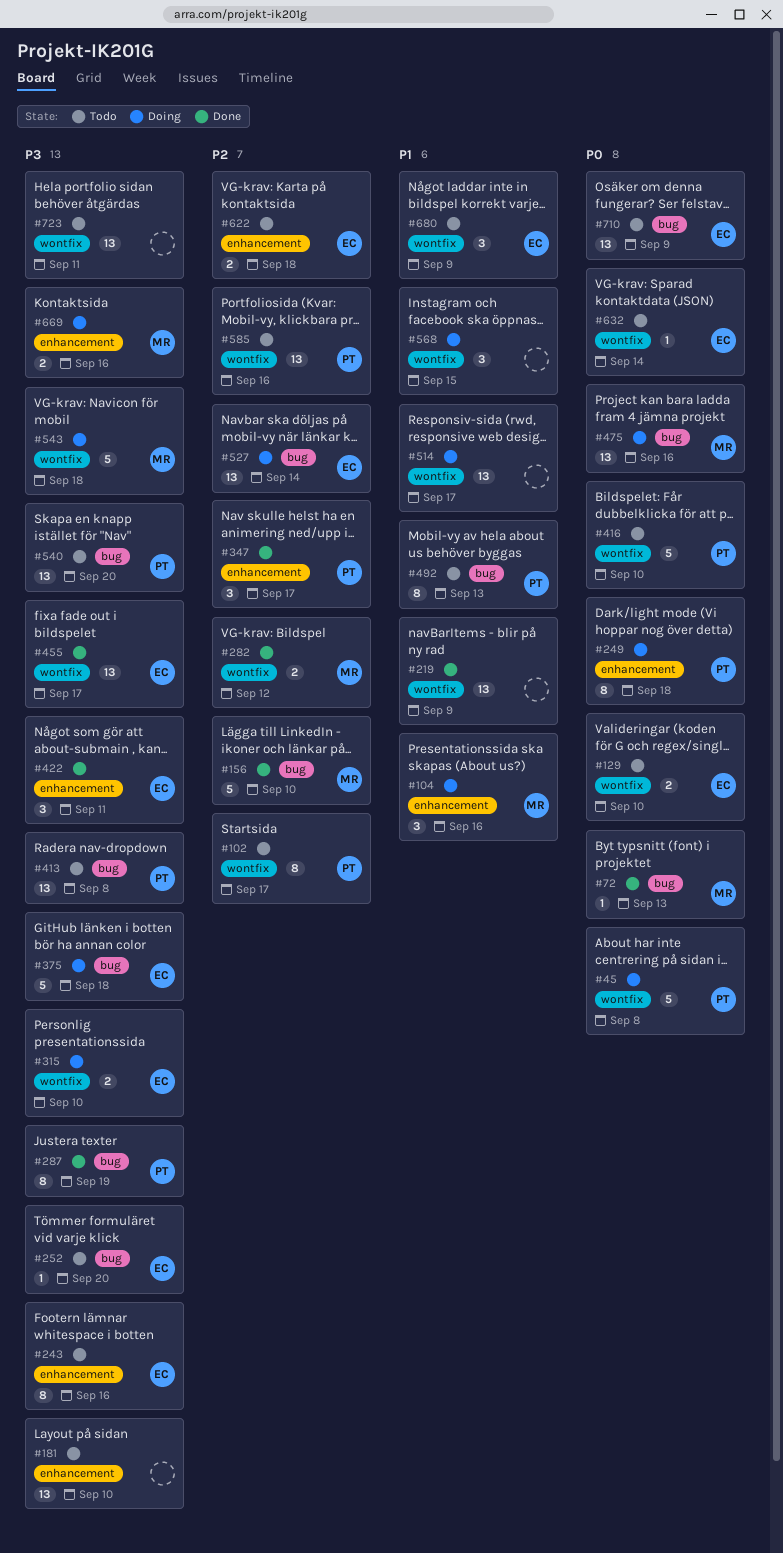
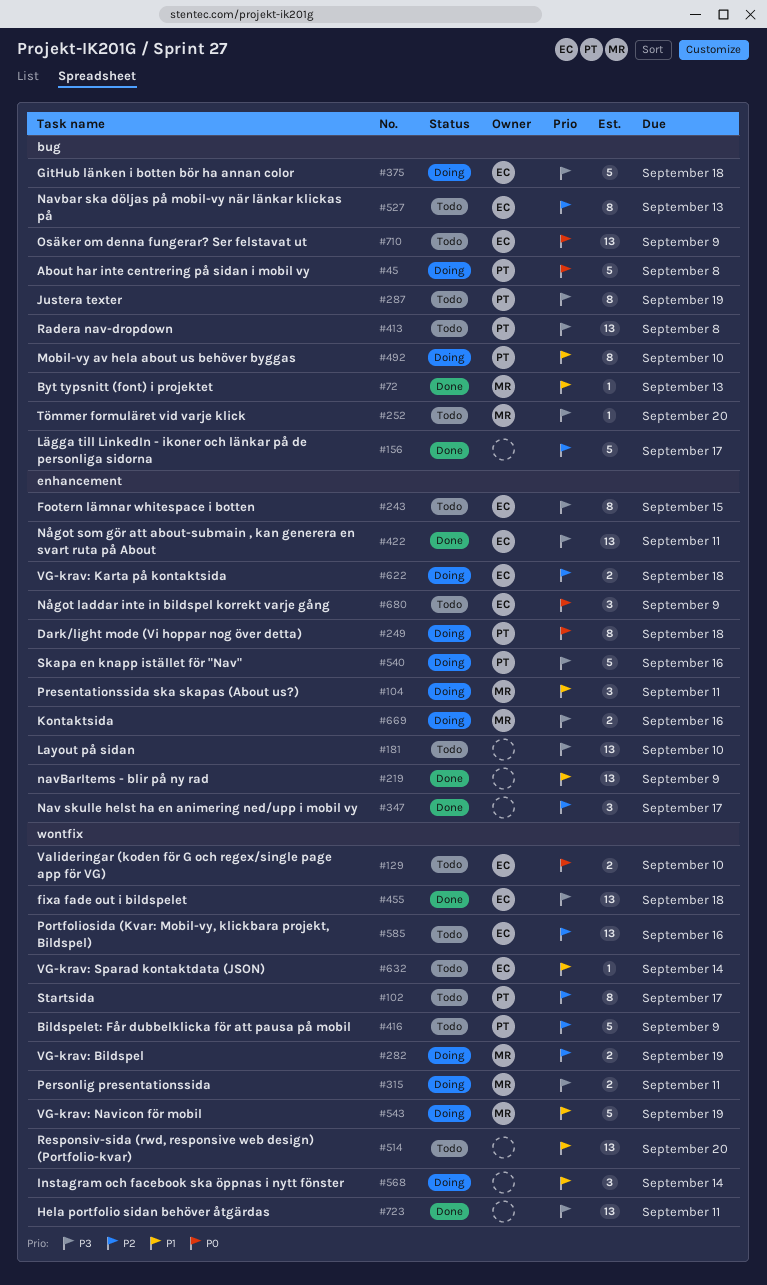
#45, label: wontfix -> bug
#72, priority: P0 -> P1
#104, due: Sep 16 -> Sep 11
#156, owner: MR -> none
#156, due: Sep 10 -> Sep 17
#219, label: wontfix -> enhancement
#243, due: Sep 16 -> Sep 15
#252, owner: EC -> MR
#282, status: Done -> Doing
#282, due: Sep 12 -> Sep 19
#287, status: Done -> Todo
#315, owner: EC -> MR
#315, due: Sep 10 -> Sep 11
#347, owner: PT -> none
#416, priority: P0 -> P2
#416, due: Sep 10 -> Sep 9
#422, estimate: 3 -> 13
#455, due: Sep 17 -> Sep 18
#475: present -> none
#492, status: Todo -> Doing
#492, due: Sep 13 -> Sep 10
#514, status: Doing -> Todo
#514, due: Sep 17 -> Sep 20
#527, status: Doing -> Todo
#527, estimate: 13 -> 8
#527, due: Sep 14 -> Sep 13
#540, status: Todo -> Doing
#540, label: bug -> enhancement
#540, estimate: 13 -> 5
#540, due: Sep 20 -> Sep 16
#543, priority: P3 -> P1
#543, due: Sep 18 -> Sep 19
#568, due: Sep 15 -> Sep 14
#585, owner: PT -> EC
#622, status: Todo -> Doing
#632, priority: P0 -> P1
#680, priority: P1 -> P0
#680, label: wontfix -> enhancement
#723, status: Todo -> Done

